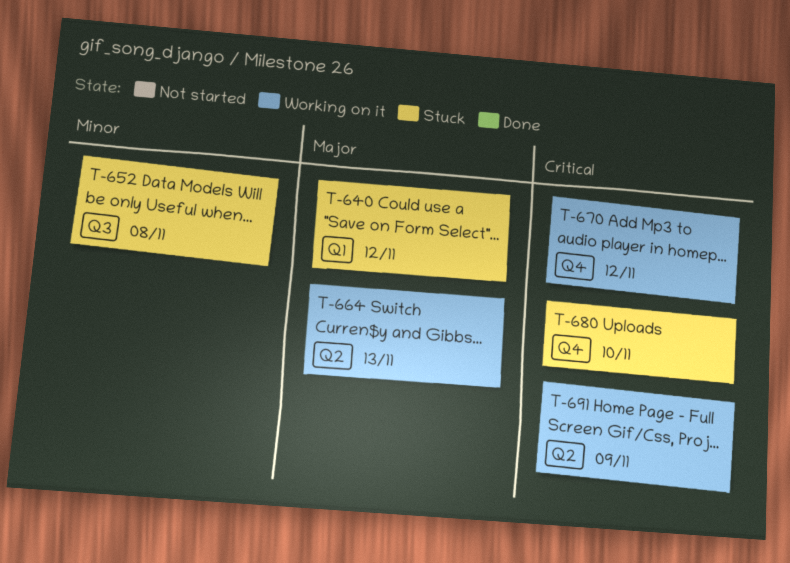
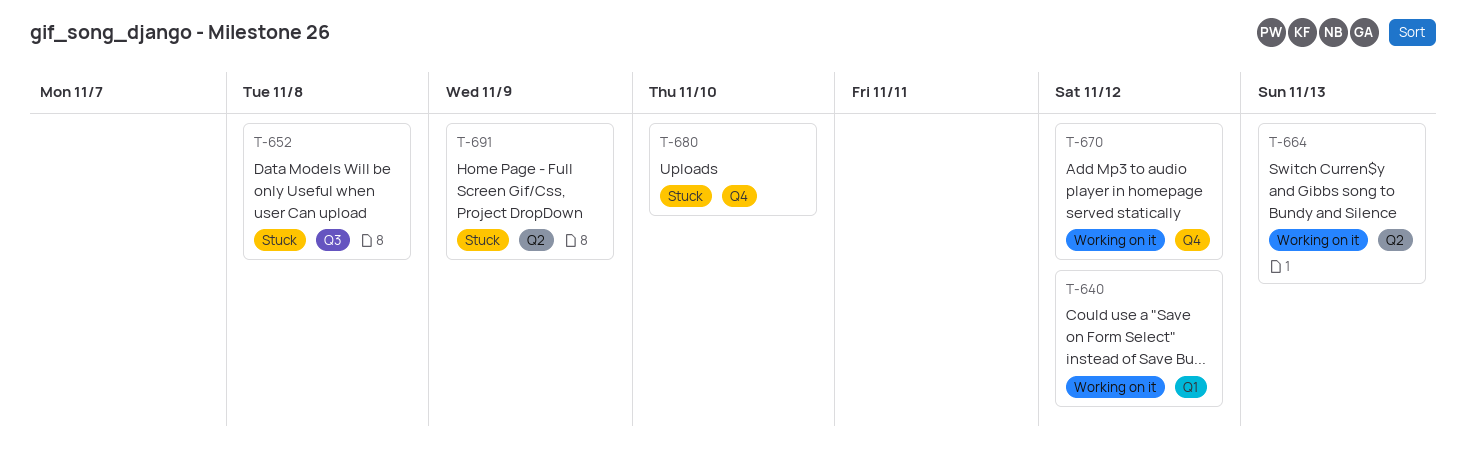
T-640, status: Stuck -> Working on it
T-691, status: Working on it -> Stuck

